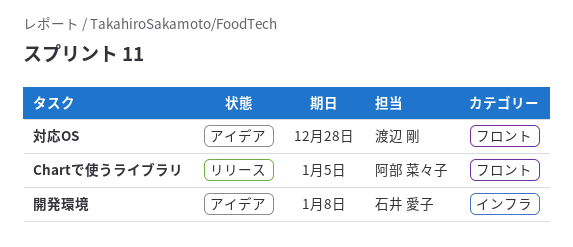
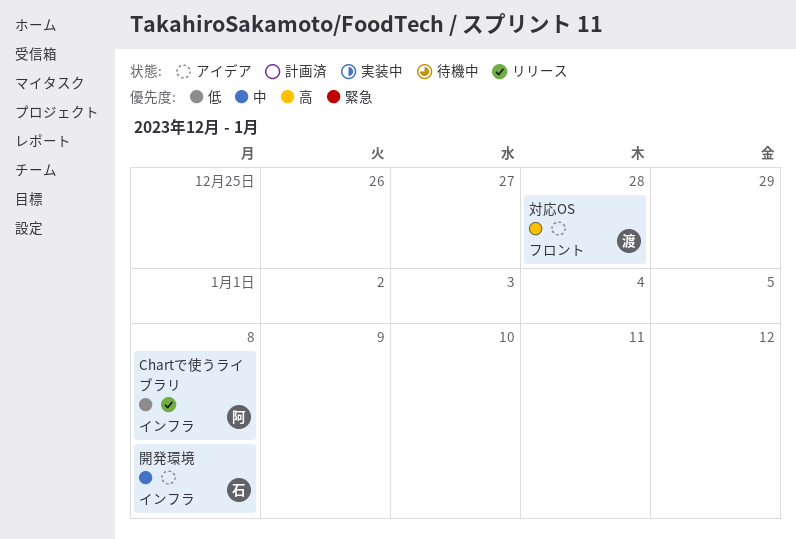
Chartで使うライブラリ, label: フロント -> インフラ
Chartで使うライブラリ, due: Jan 5 -> Jan 8

